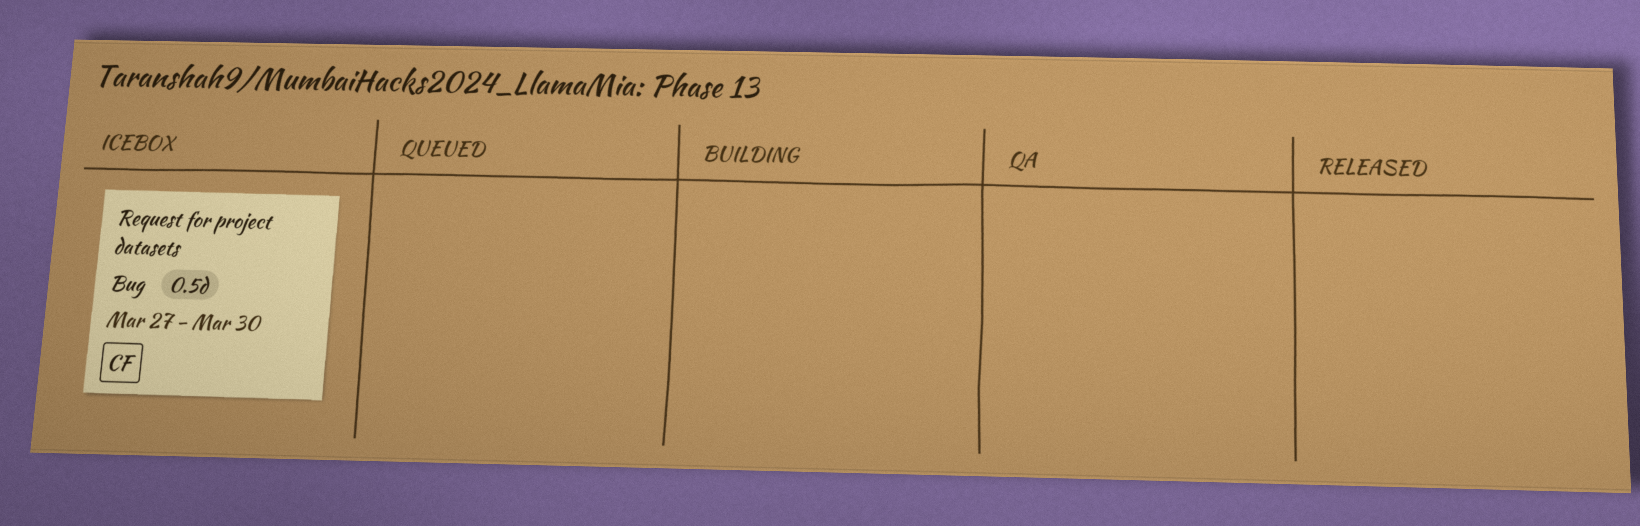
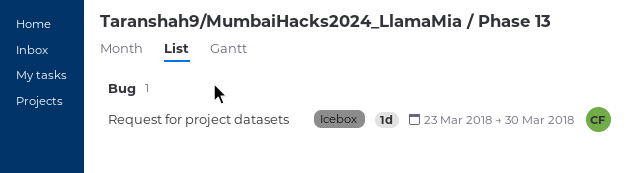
Request for project datasets, estimate: 0.5d -> 1d
Request for project datasets, start: Mar 27 -> Mar 23

